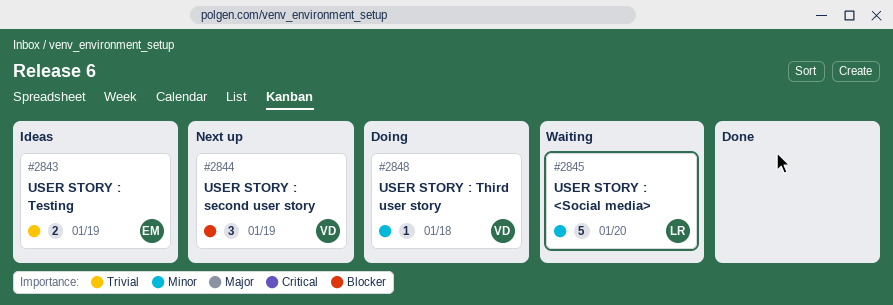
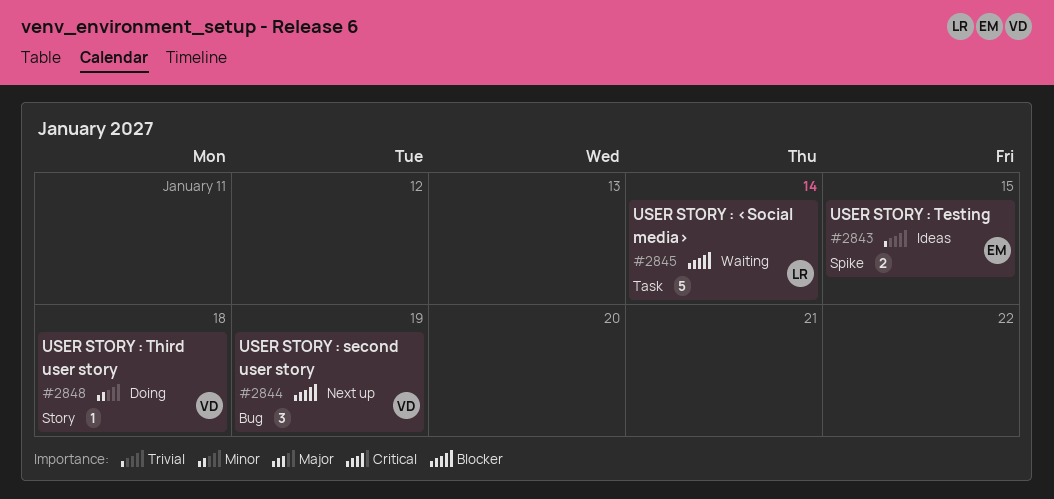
#2843, due: Jan 19 -> Jan 15
#2845, priority: Minor -> Blocker
#2845, due: Jan 20 -> Jan 14

